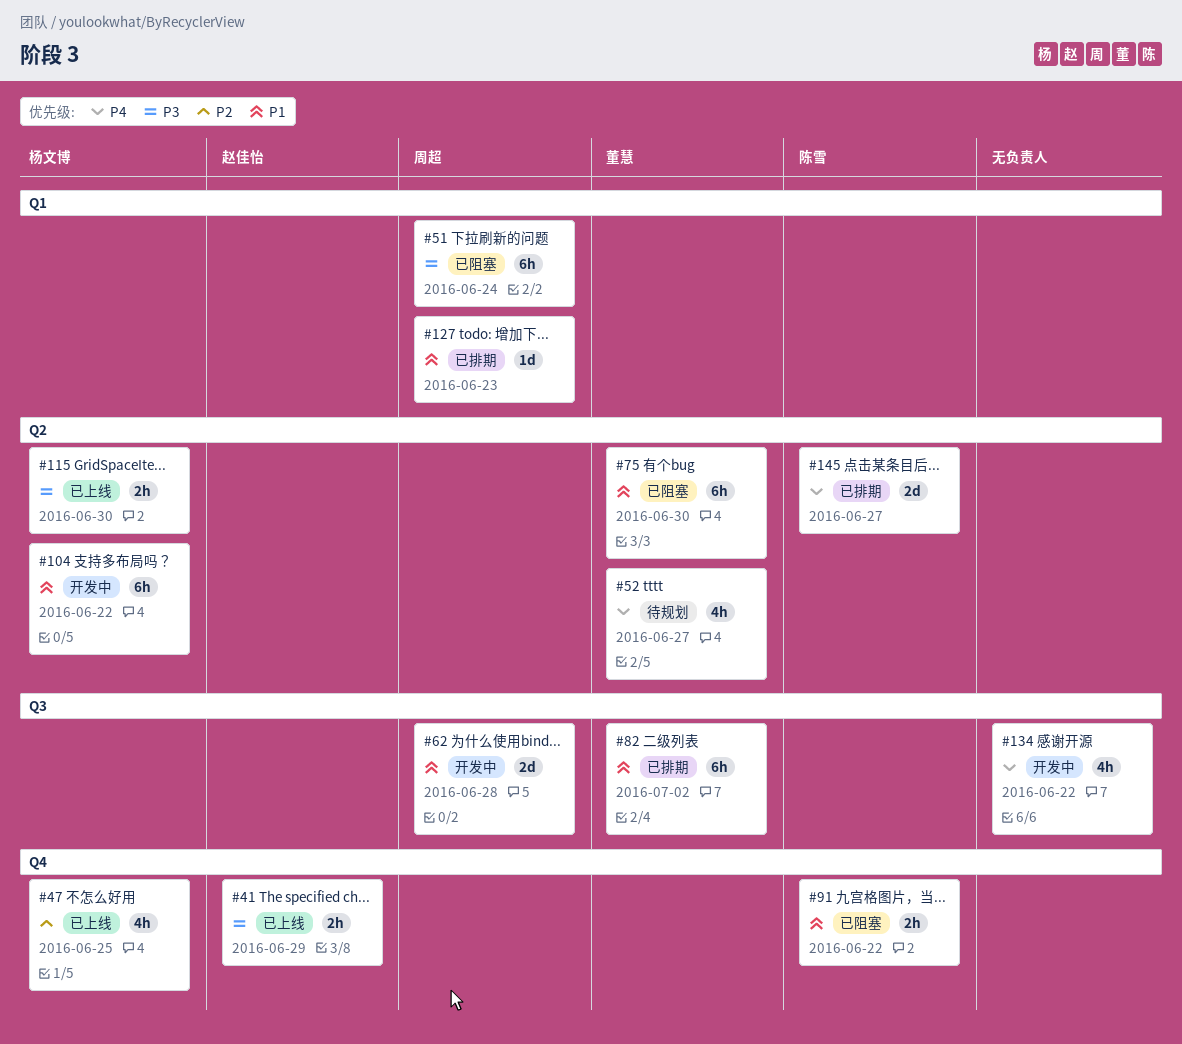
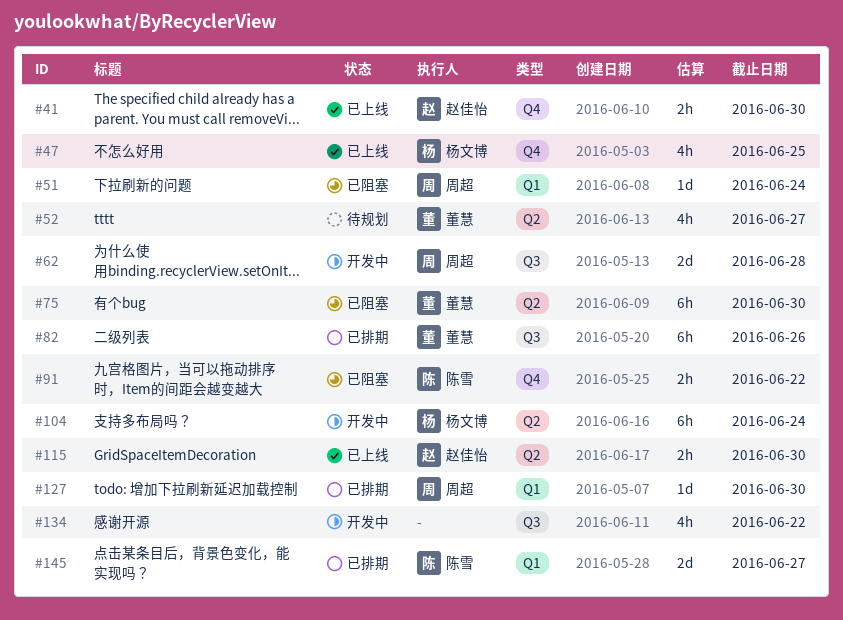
#41, due: Jun 29 -> Jun 30
#51, estimate: 6h -> 1d
#82, due: Jul 2 -> Jun 26
#104, due: Jun 22 -> Jun 24
#115, owner: 杨文博 -> 赵佳怡
#127, due: Jun 23 -> Jun 30
#145, label: Q2 -> Q1

